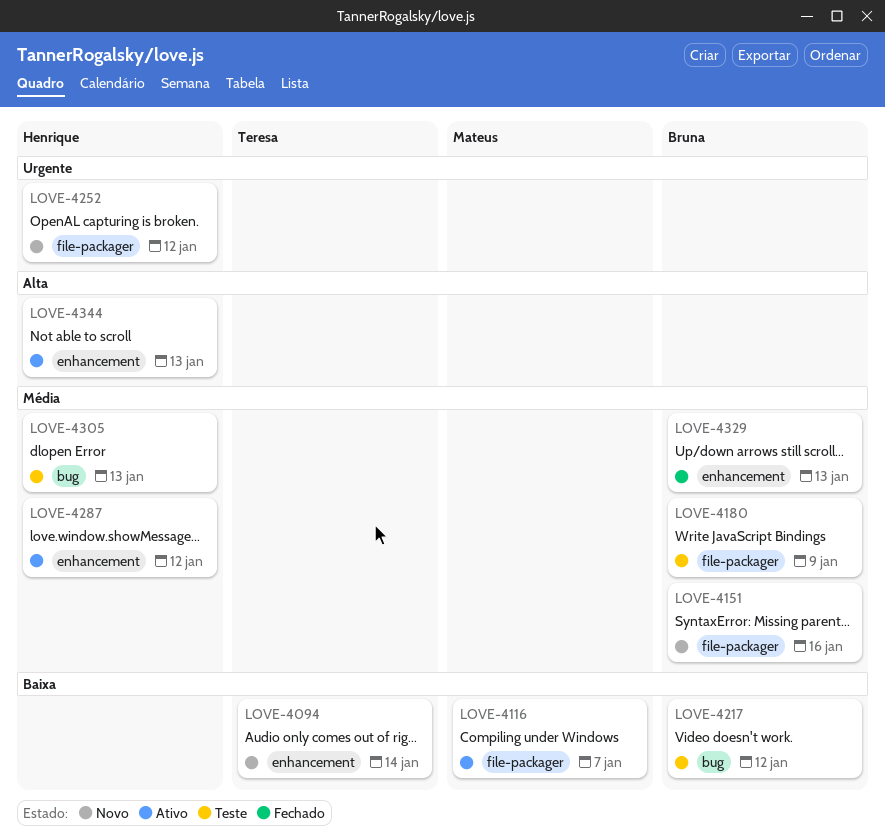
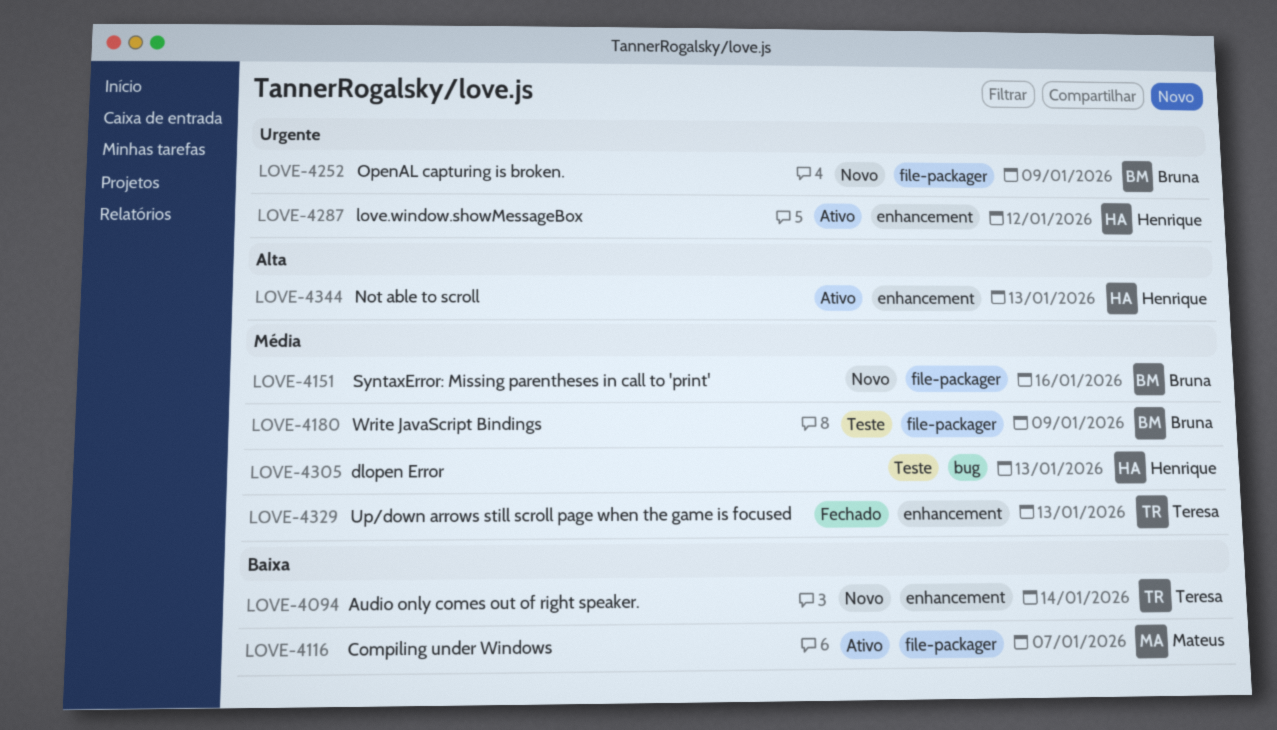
LOVE-4217: present -> none
LOVE-4252, owner: Henrique -> Bruna
LOVE-4252, due: Jan 12 -> Jan 9
LOVE-4287, priority: Média -> Urgente
LOVE-4329, owner: Bruna -> Teresa

